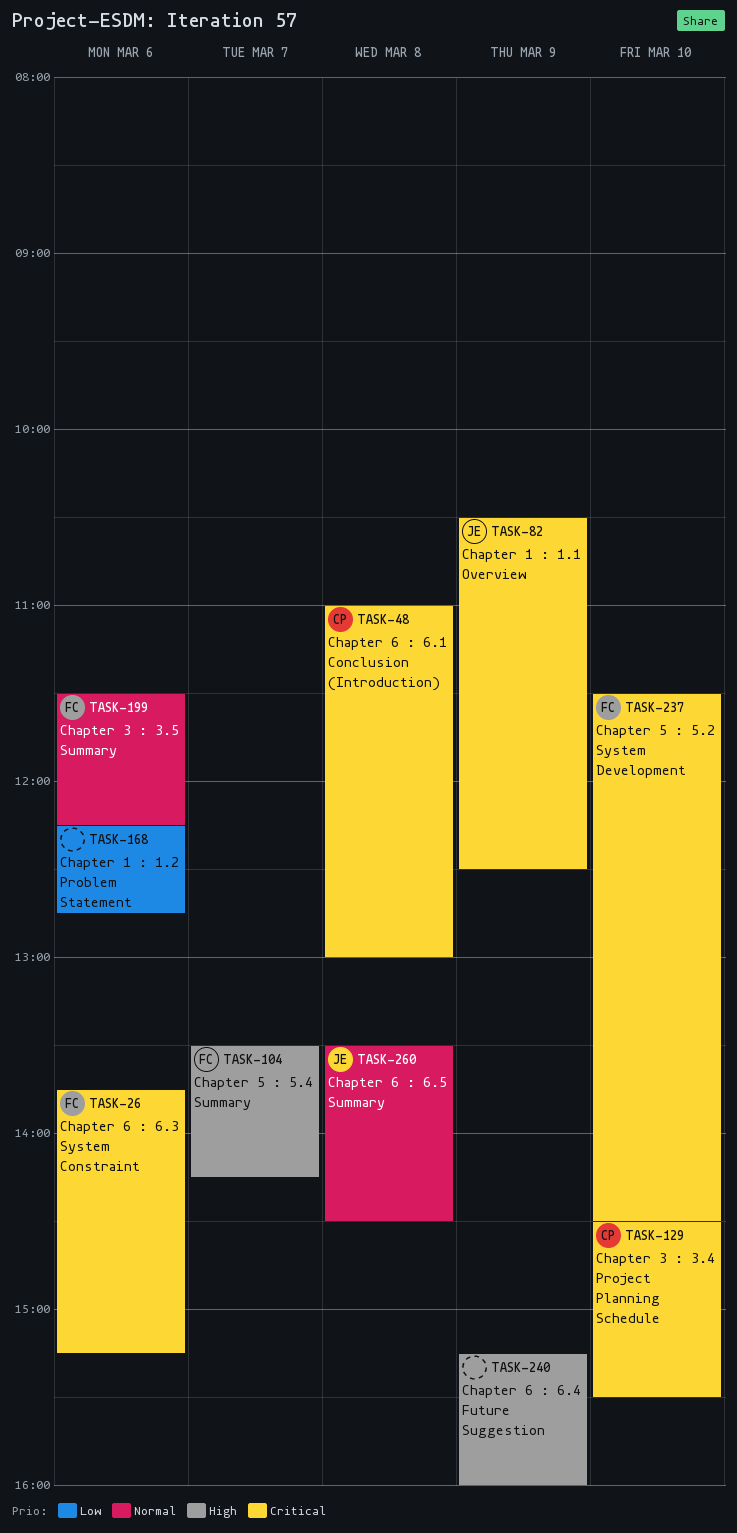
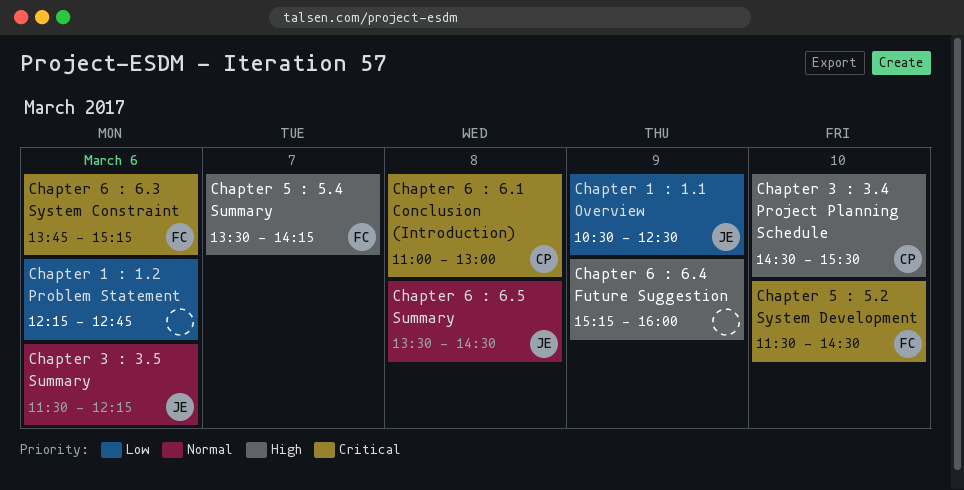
Chapter 1 : 1.1 Overview, priority: Critical -> Low
Chapter 3 : 3.4 Project Planning Schedule, priority: Critical -> High
Chapter 3 : 3.5 Summary, owner: FC -> JE

